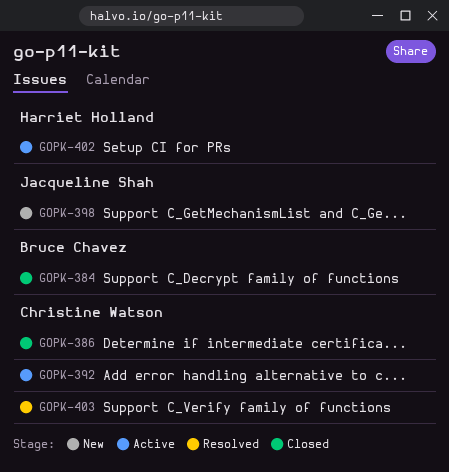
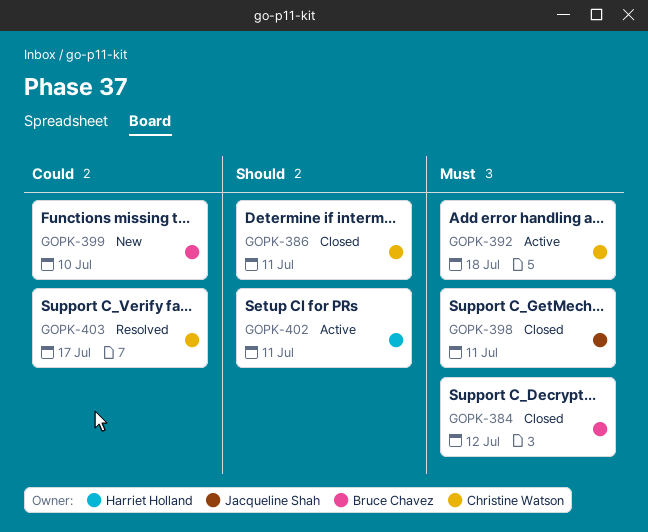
GOPK-398, status: New -> Closed
GOPK-399: none -> present

